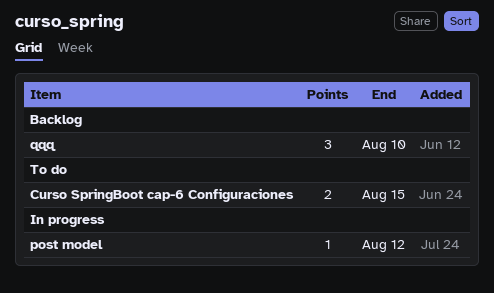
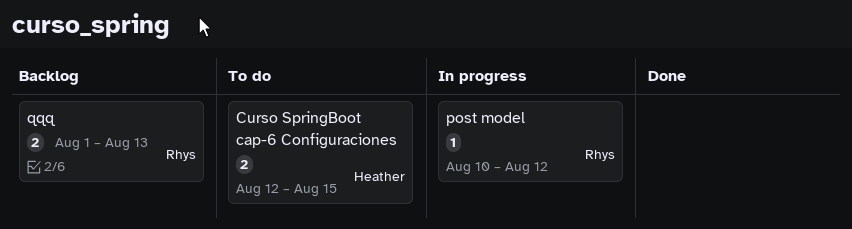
qqq, estimate: 3 -> 2
qqq, due: Aug 10 -> Aug 13

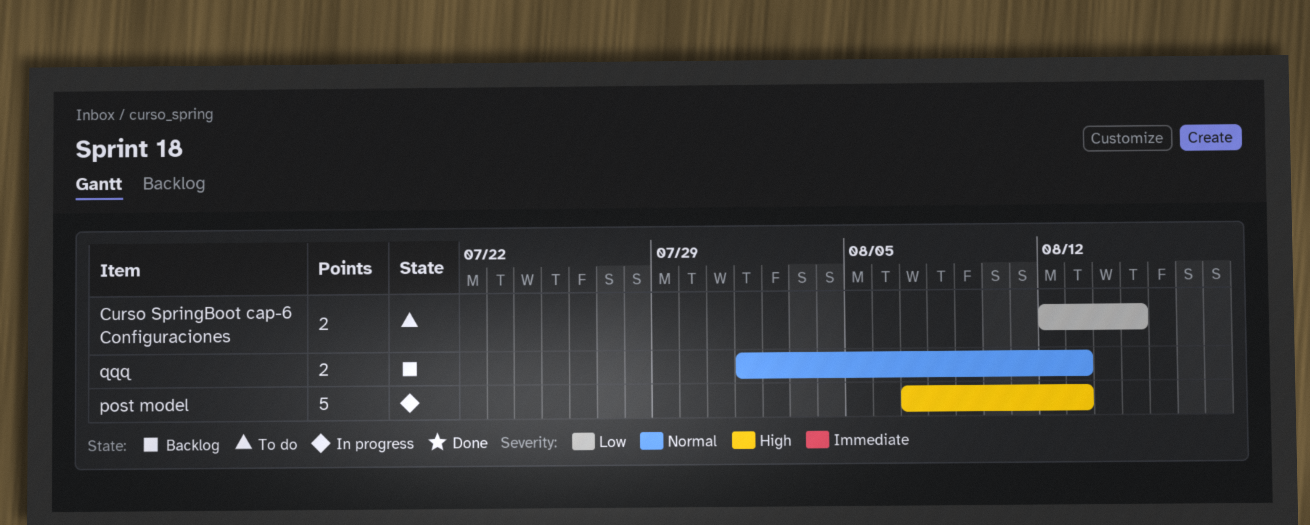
post model, estimate: 1 -> 5
post model, start: Aug 10 -> Aug 7
post model, due: Aug 12 -> Aug 13

